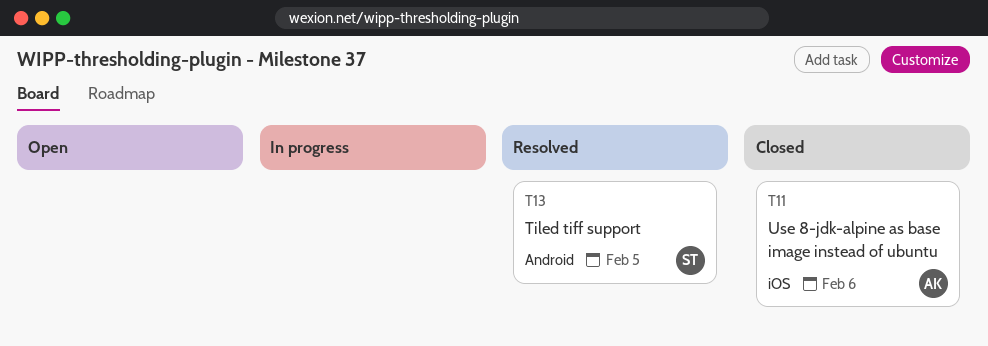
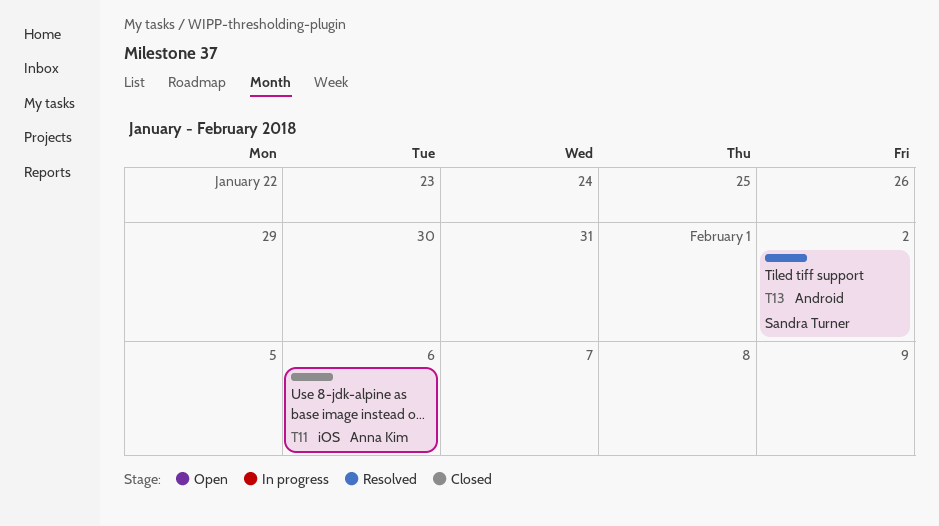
T13, due: Feb 5 -> Feb 2

